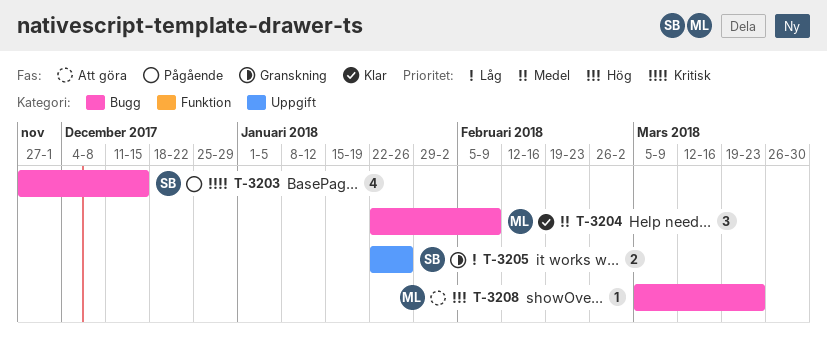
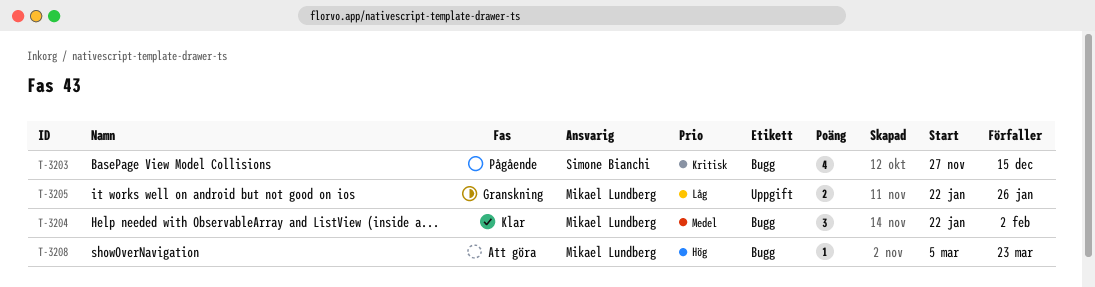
T-3204, due: Feb 9 -> Feb 2
T-3205, owner: Simone Bianchi -> Mikael Lundberg

